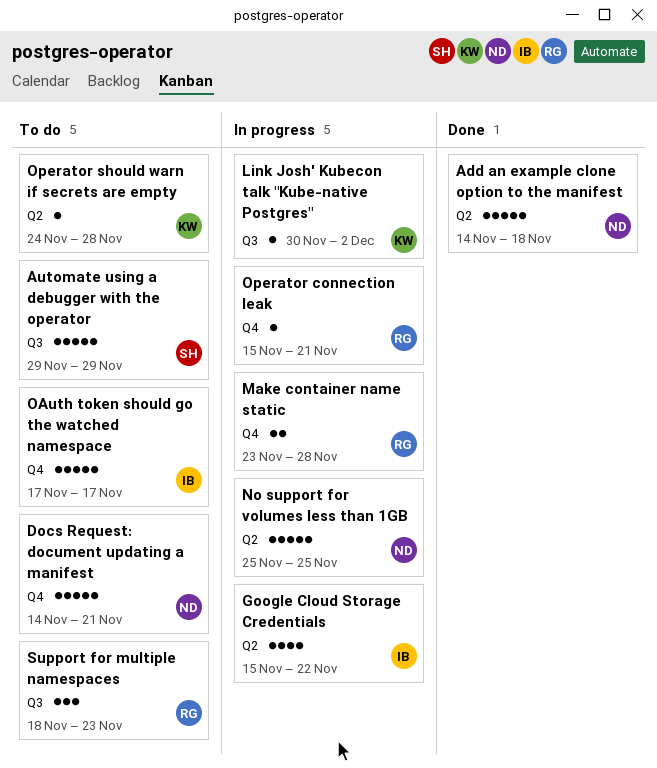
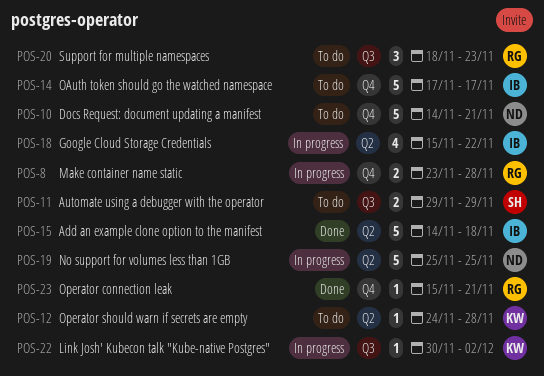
Add an example clone option to the manifest, owner: ND -> IB
Automate using a debugger with the operator, estimate: 5 -> 2
Operator connection leak, status: In progress -> Done

